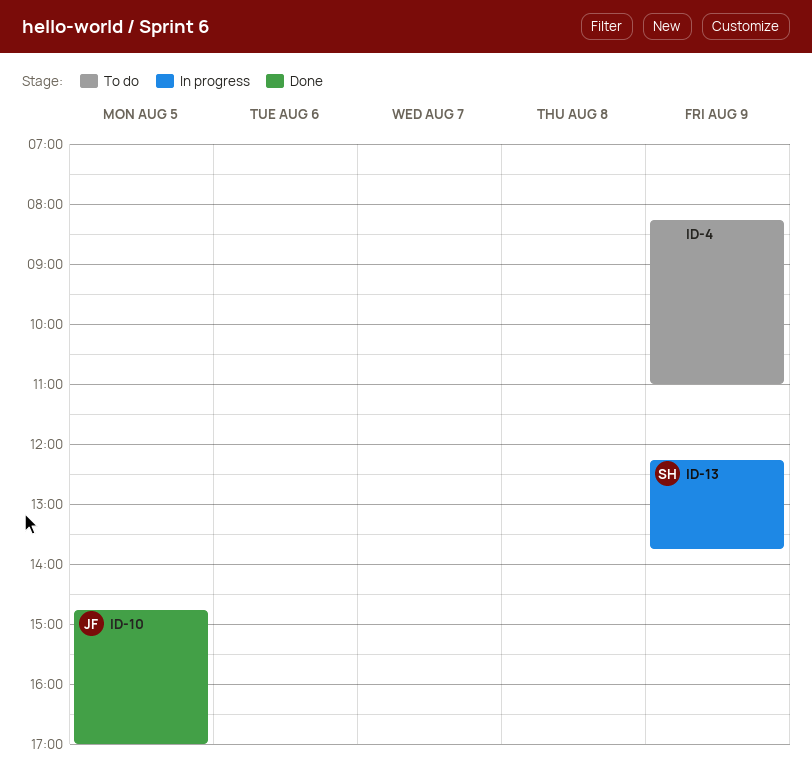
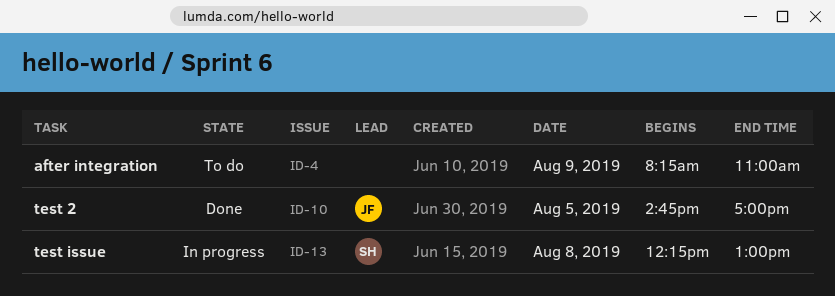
ID-13, day: Aug 9 -> Aug 8
ID-13, ends: 13:45 -> 13:00

